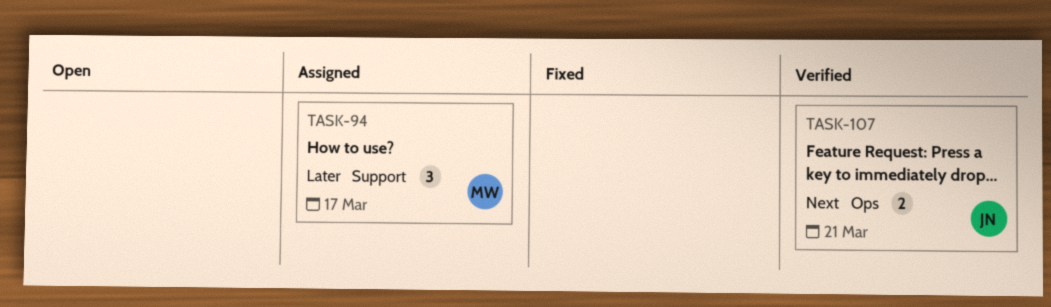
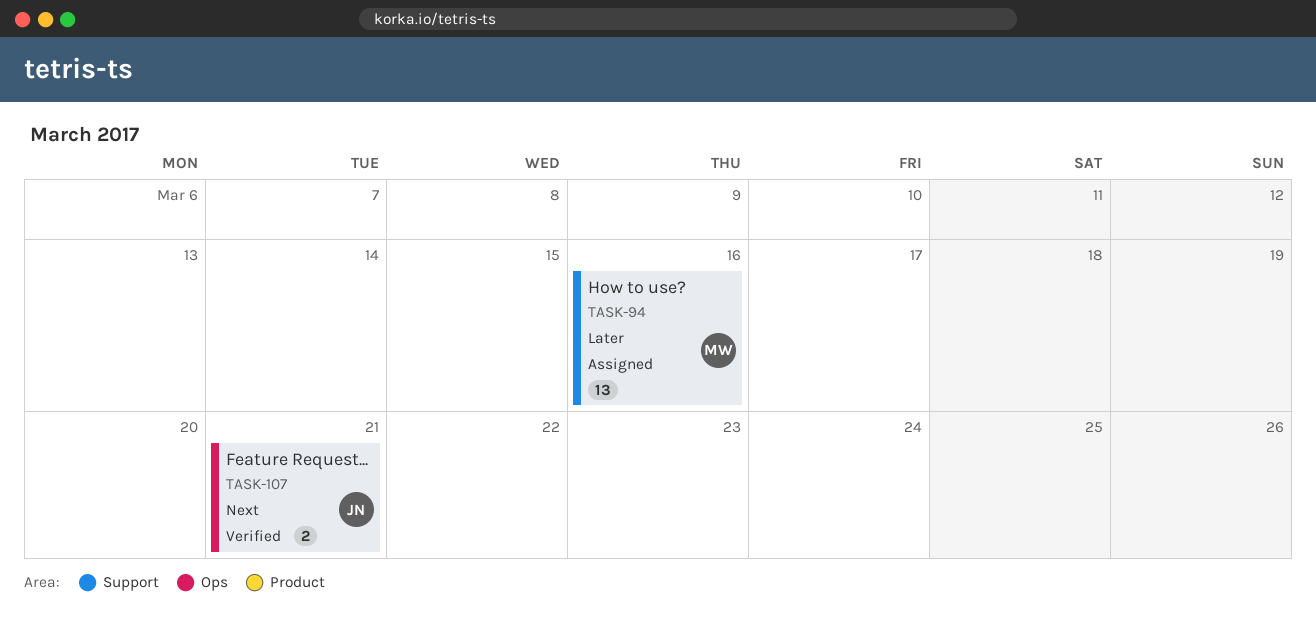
TASK-94, estimate: 3 -> 13
TASK-94, due: Mar 17 -> Mar 16

